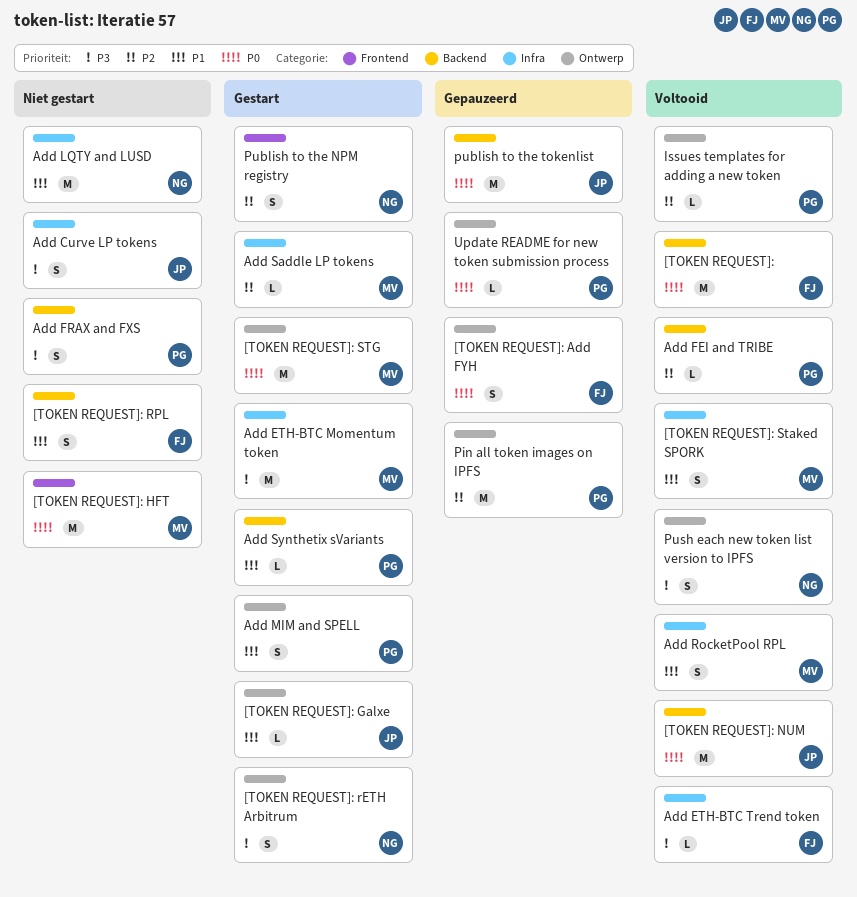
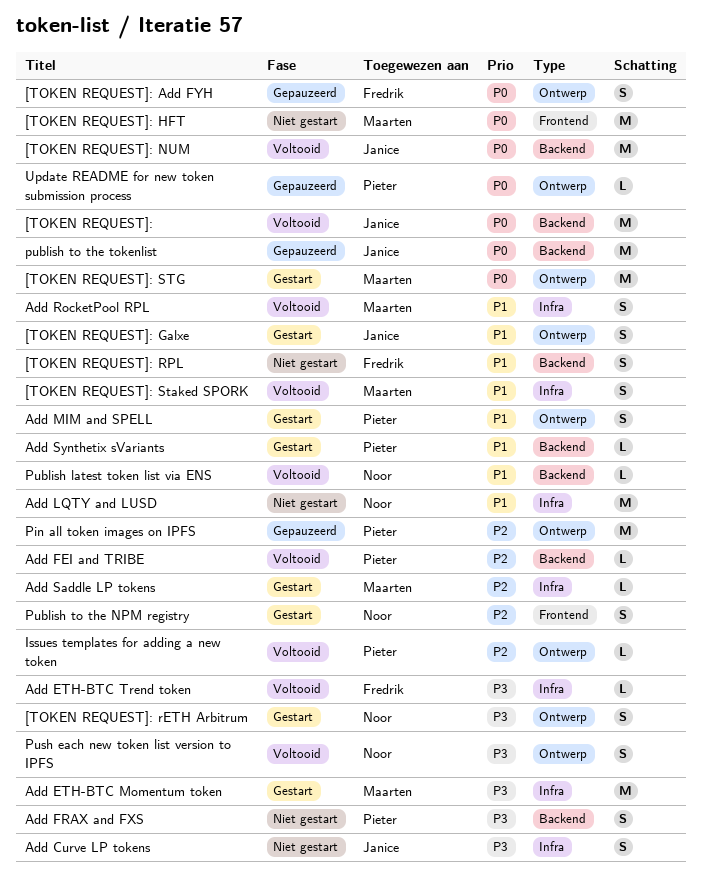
[TOKEN REQUEST]:, owner: Fredrik -> Janice
[TOKEN REQUEST]: Galxe, estimate: L -> S
Publish latest token list via ENS: none -> present

